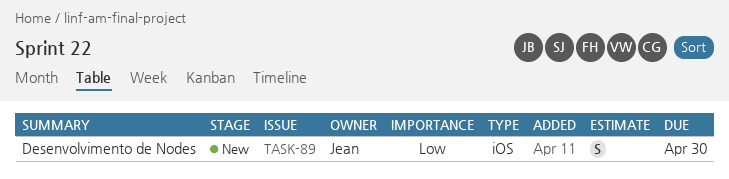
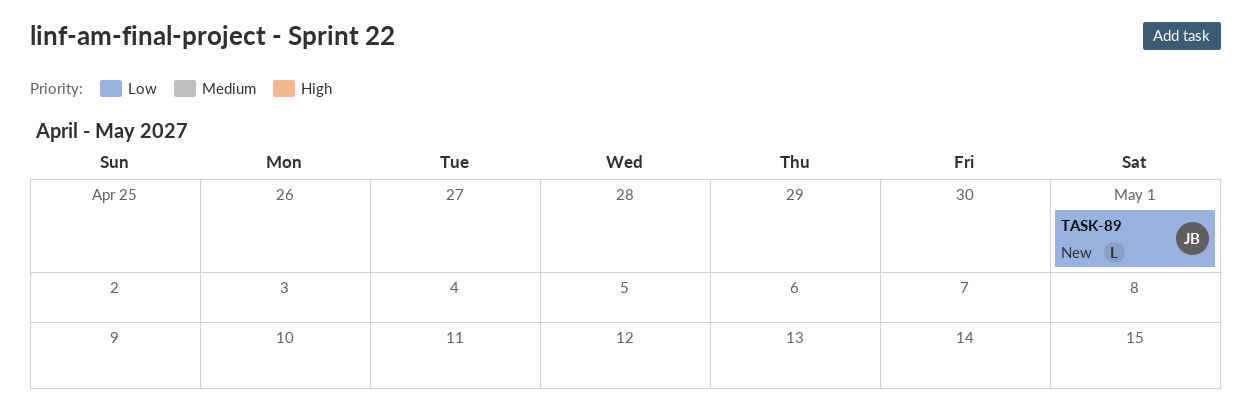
TASK-89, estimate: S -> L
TASK-89, due: Apr 30 -> May 1

